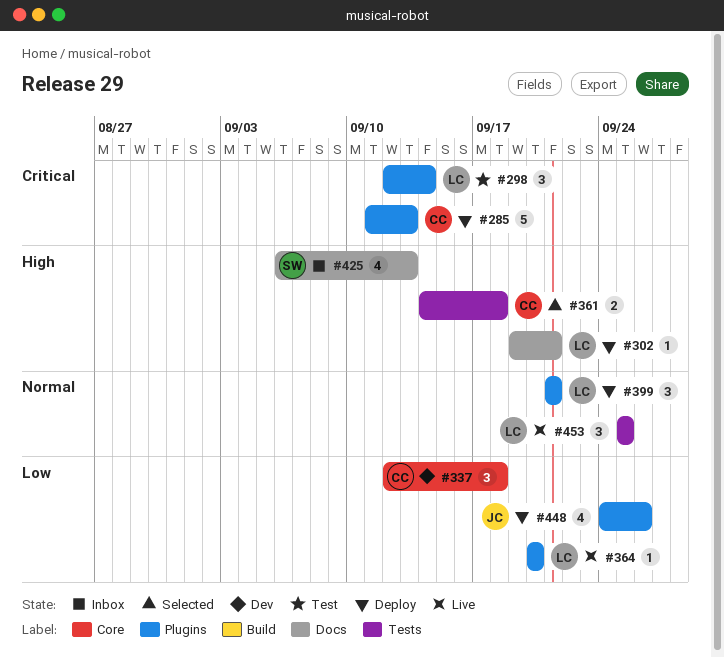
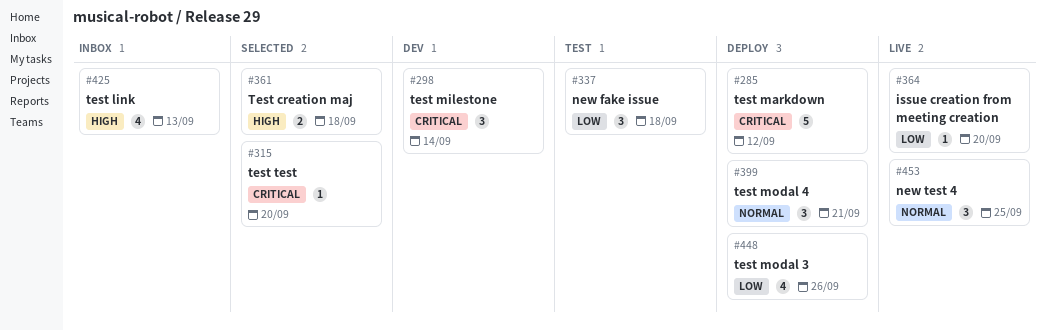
#285, due: Sep 13 -> Sep 12
#298, status: Test -> Dev
#302: present -> none
#315: none -> present
#337, status: Dev -> Test

